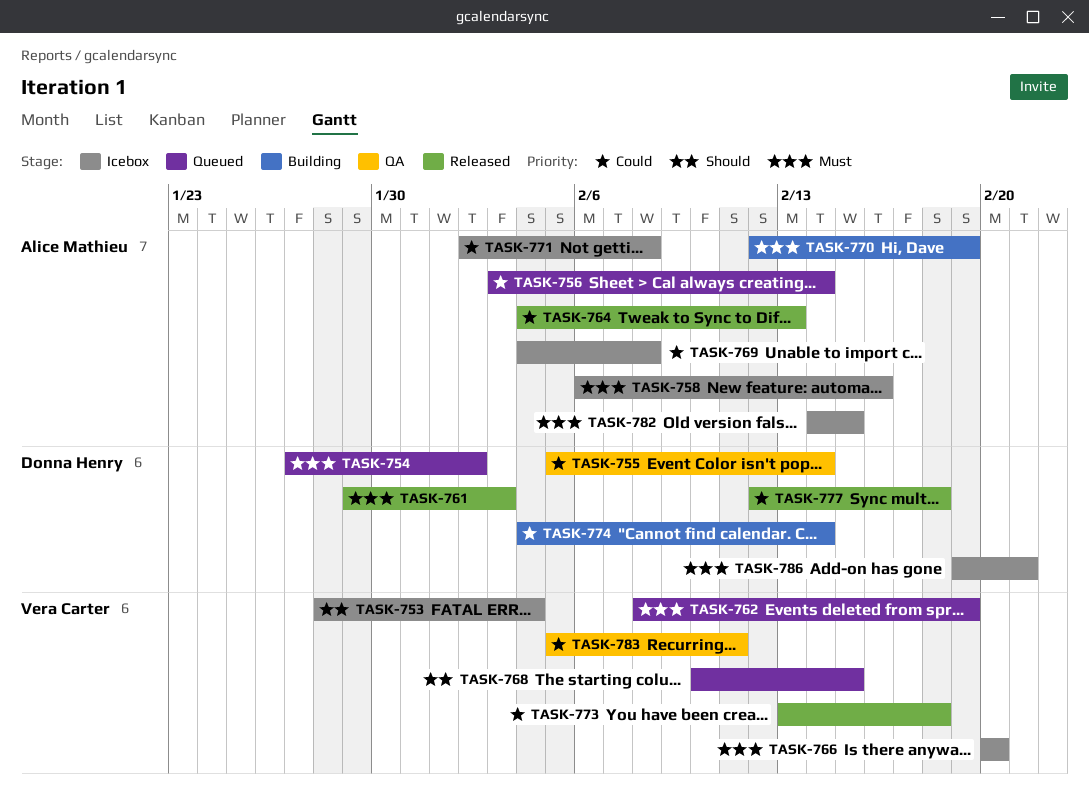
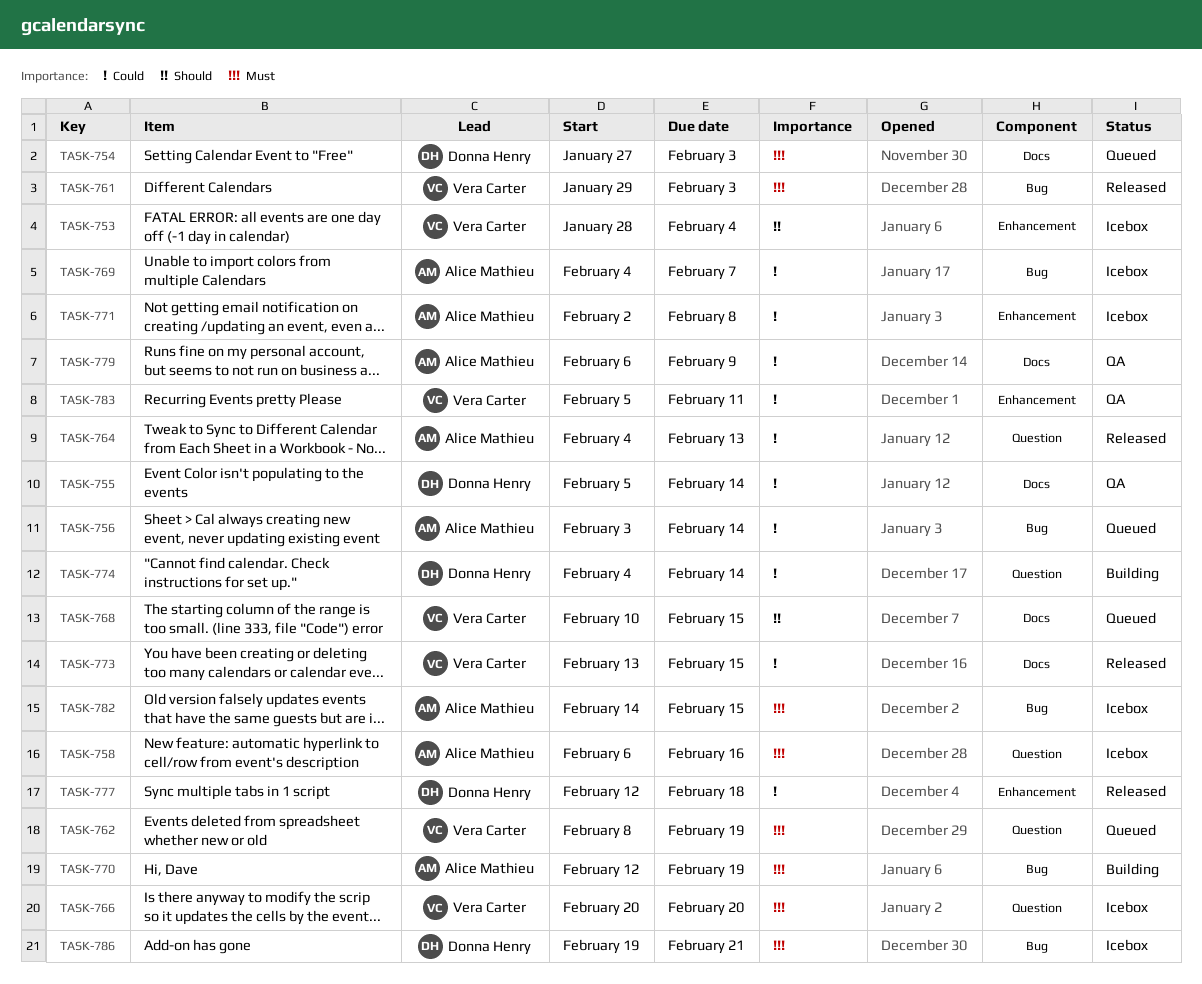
TASK-754, due: Feb 2 -> Feb 3
TASK-761, owner: Donna Henry -> Vera Carter
TASK-769, due: Feb 8 -> Feb 7
TASK-773, due: Feb 18 -> Feb 15
TASK-779: none -> present

